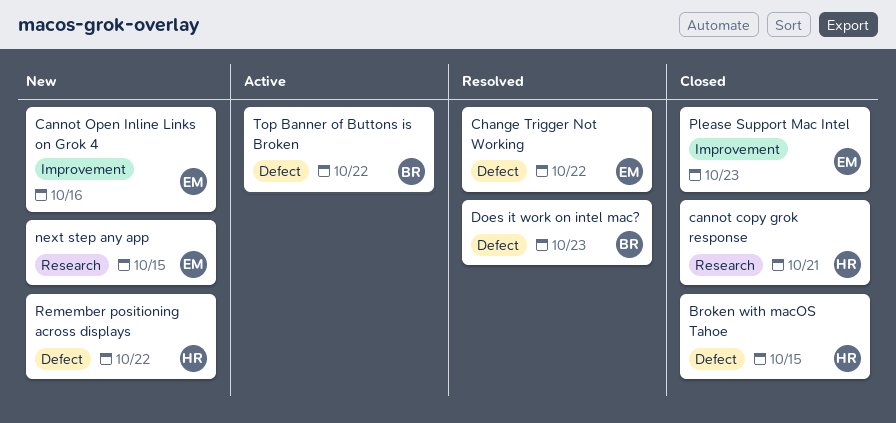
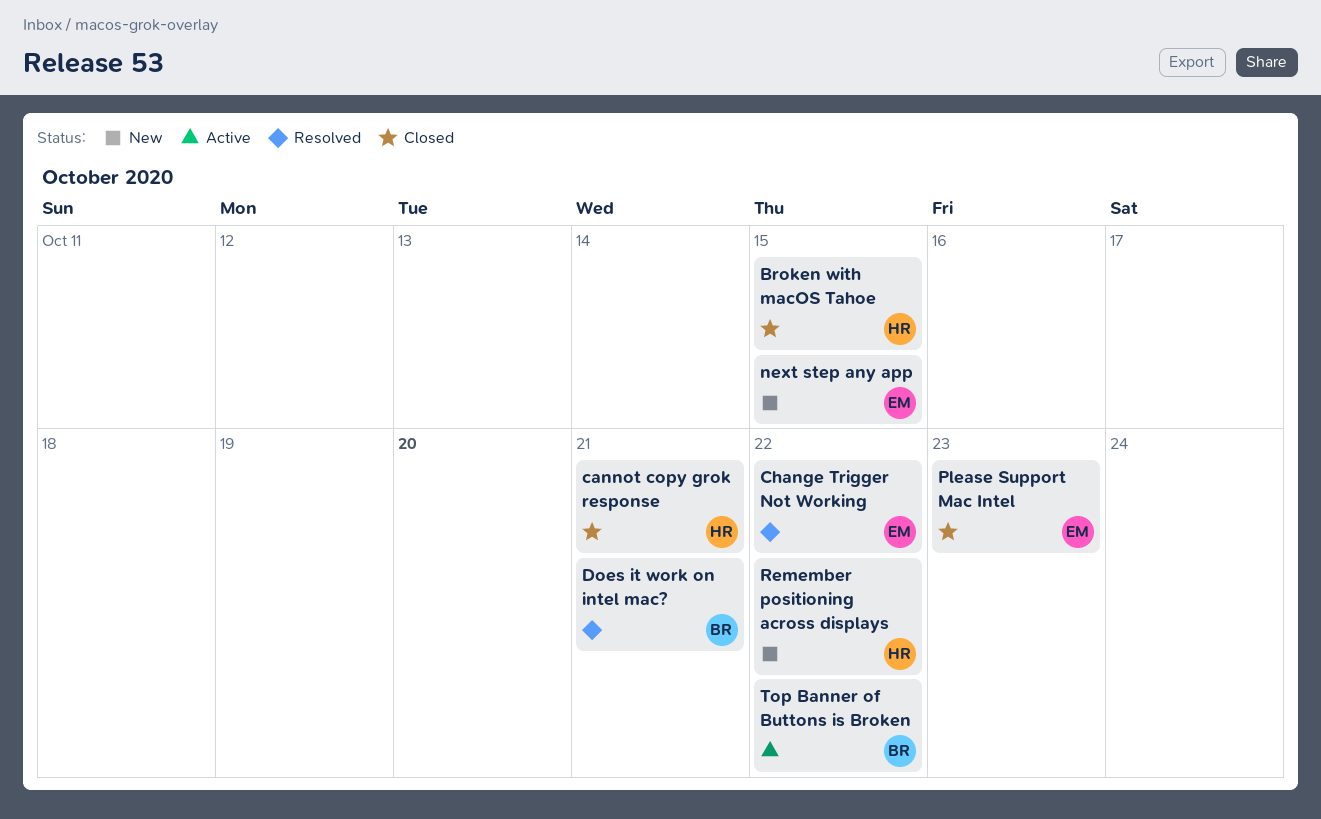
Cannot Open Inline Links on Grok 4: present -> none
Does it work on intel mac?, due: Oct 23 -> Oct 21

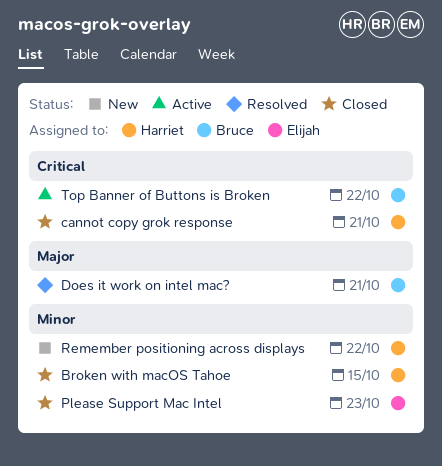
Change Trigger Not Working: present -> none
next step any app: present -> none

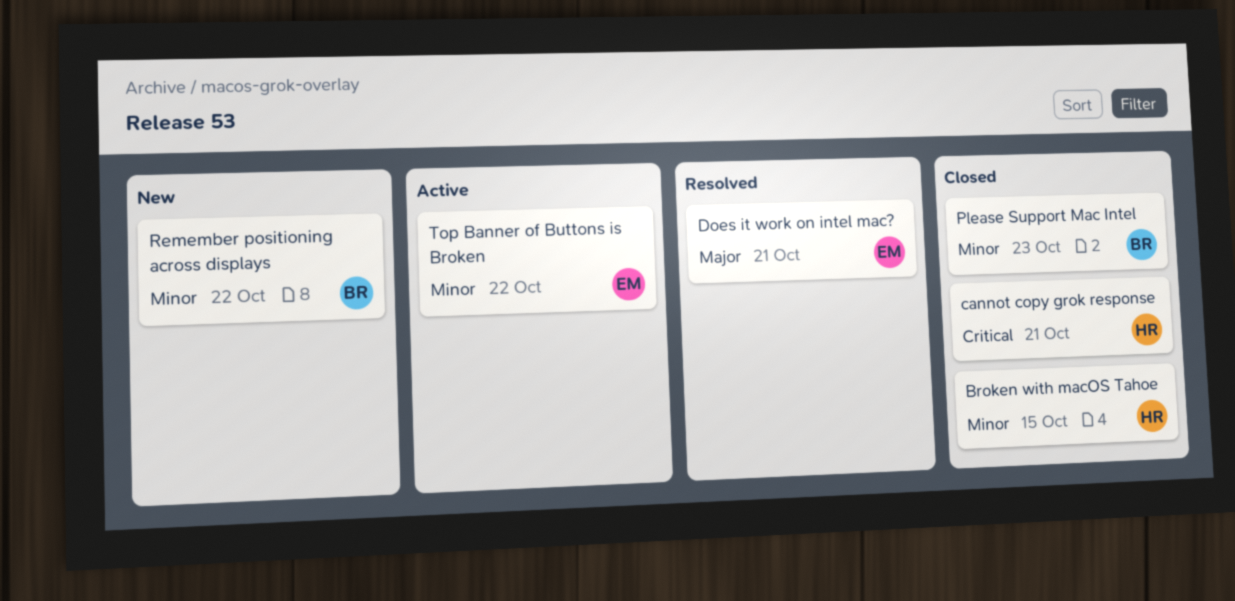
Does it work on intel mac?, owner: Bruce -> Elijah
Please Support Mac Intel, owner: Elijah -> Bruce
Remember positioning across displays, owner: Harriet -> Bruce
Top Banner of Buttons is Broken, owner: Bruce -> Elijah
Top Banner of Buttons is Broken, priority: Critical -> Minor

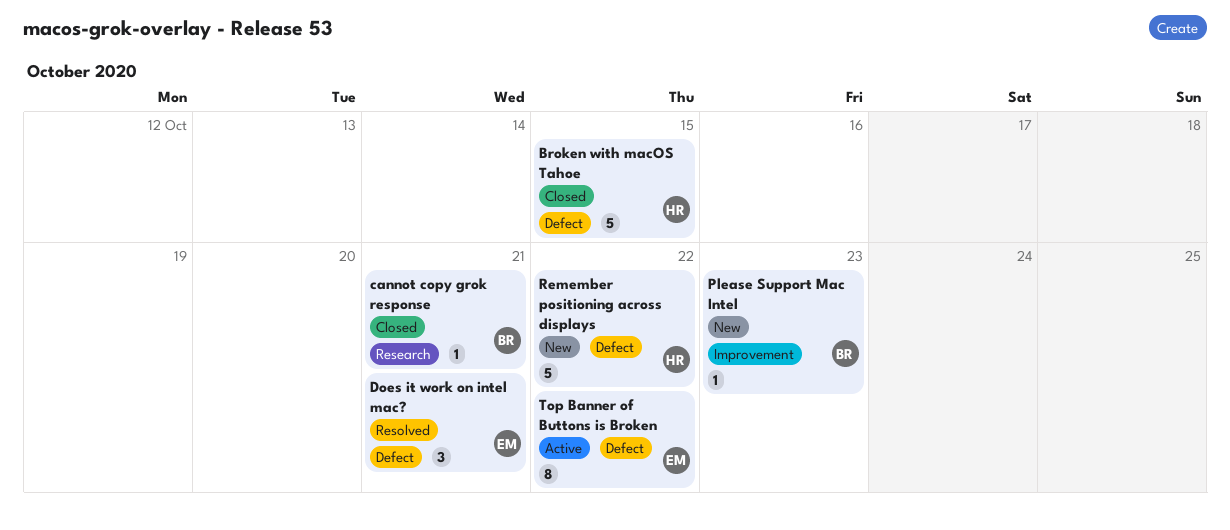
cannot copy grok response, owner: HR -> BR
Please Support Mac Intel, status: Closed -> New
Remember positioning across displays, owner: BR -> HR

